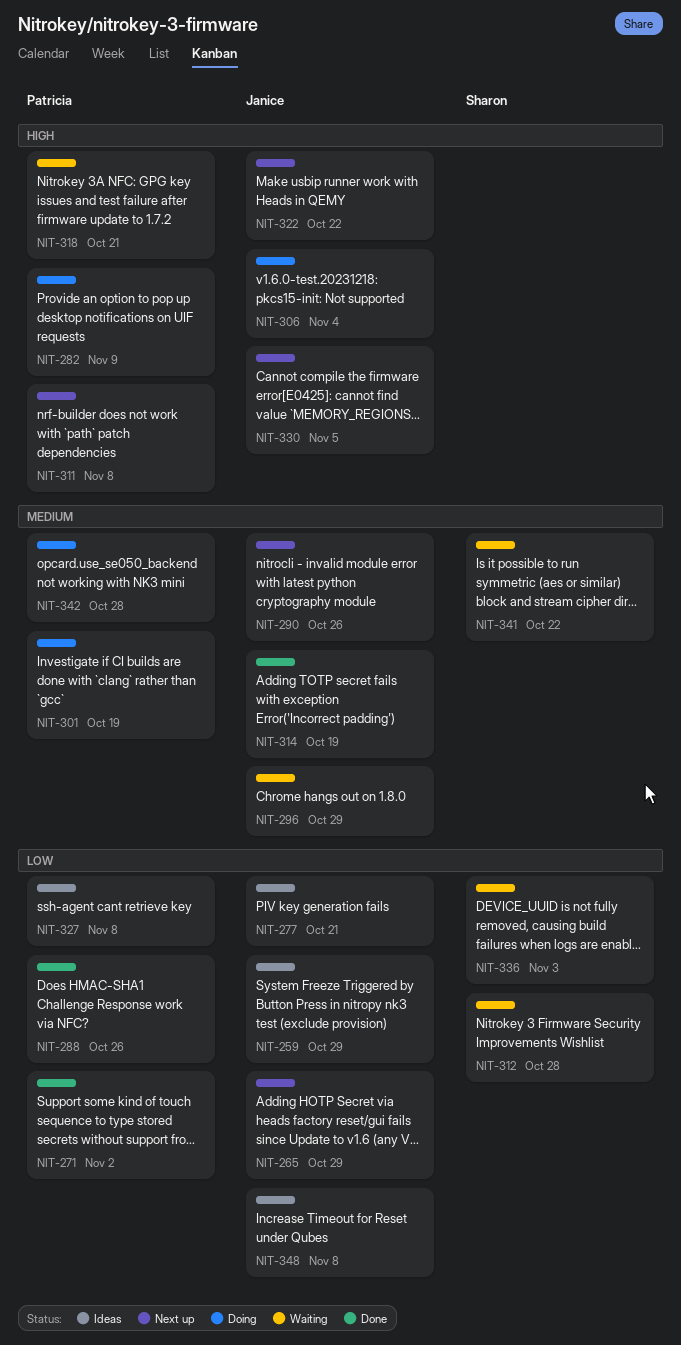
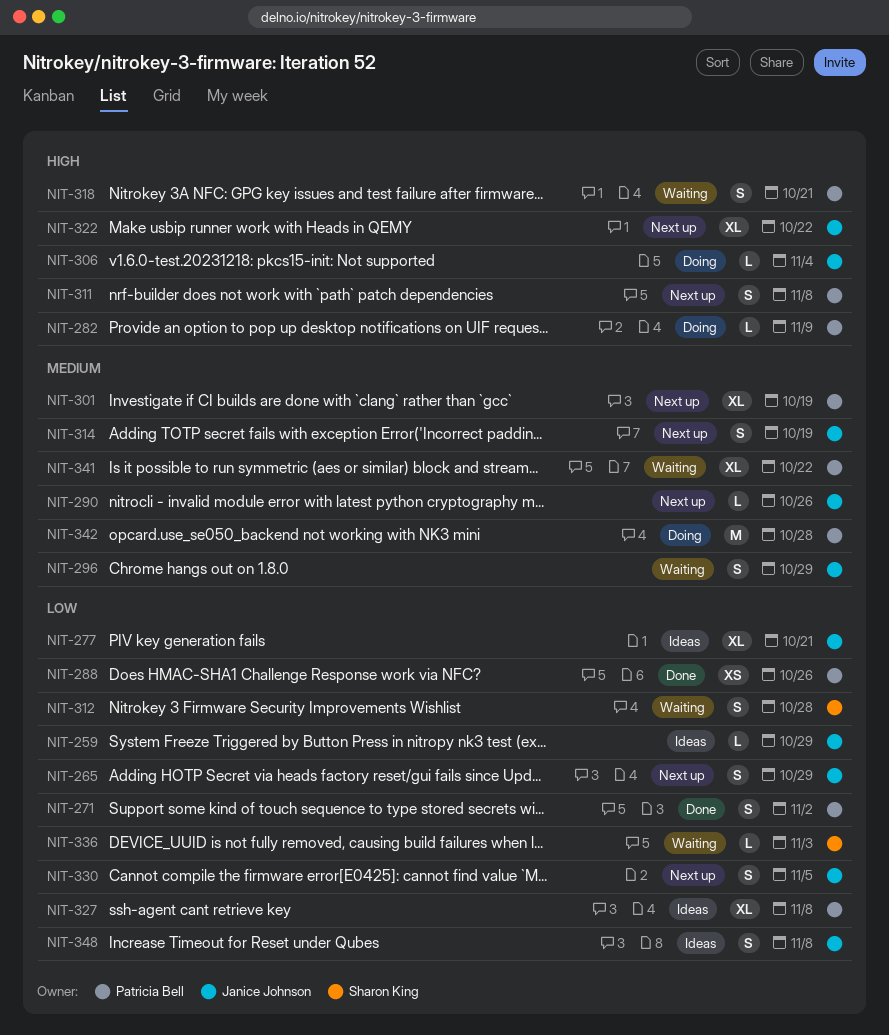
NIT-301, status: Doing -> Next up
NIT-314, status: Done -> Next up
NIT-330, priority: High -> Low
NIT-341, owner: Sharon King -> Patricia Bell

